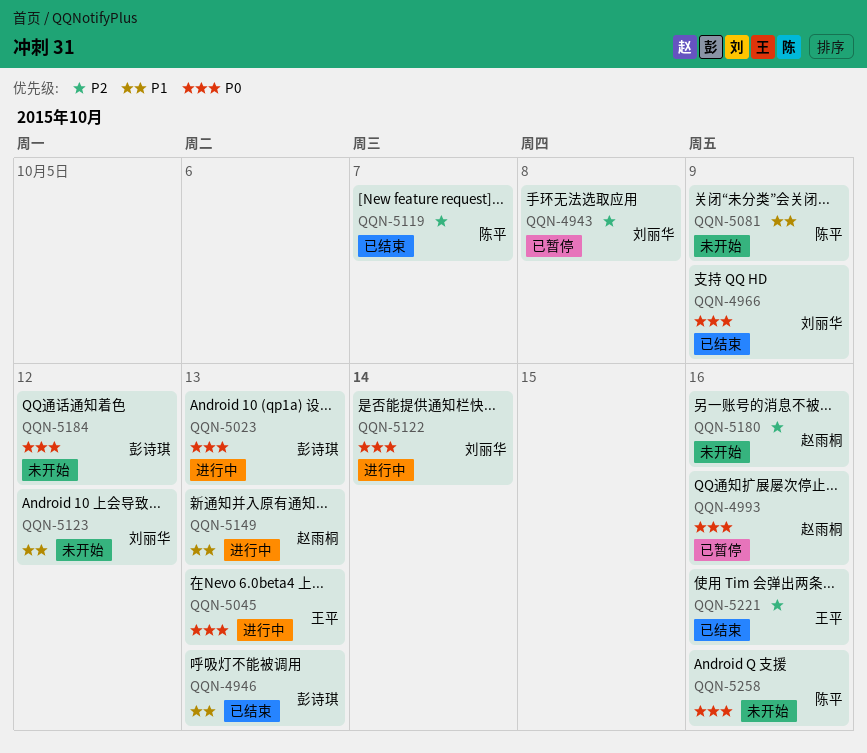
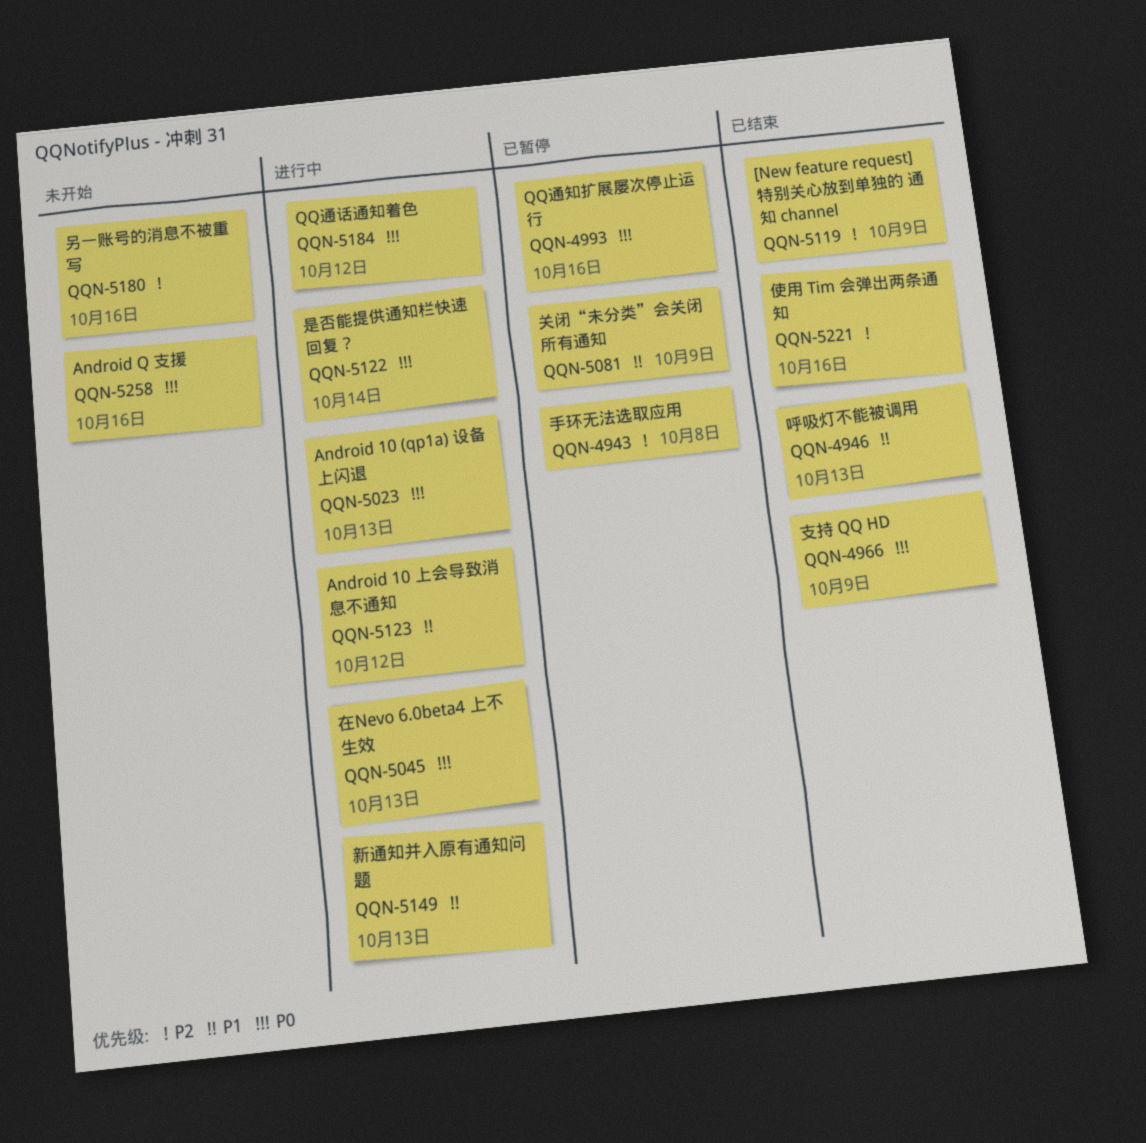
QQN-5081, status: 未开始 -> 已暂停
QQN-5119, due: Oct 7 -> Oct 9
QQN-5123, status: 未开始 -> 进行中
QQN-5184, status: 未开始 -> 进行中

